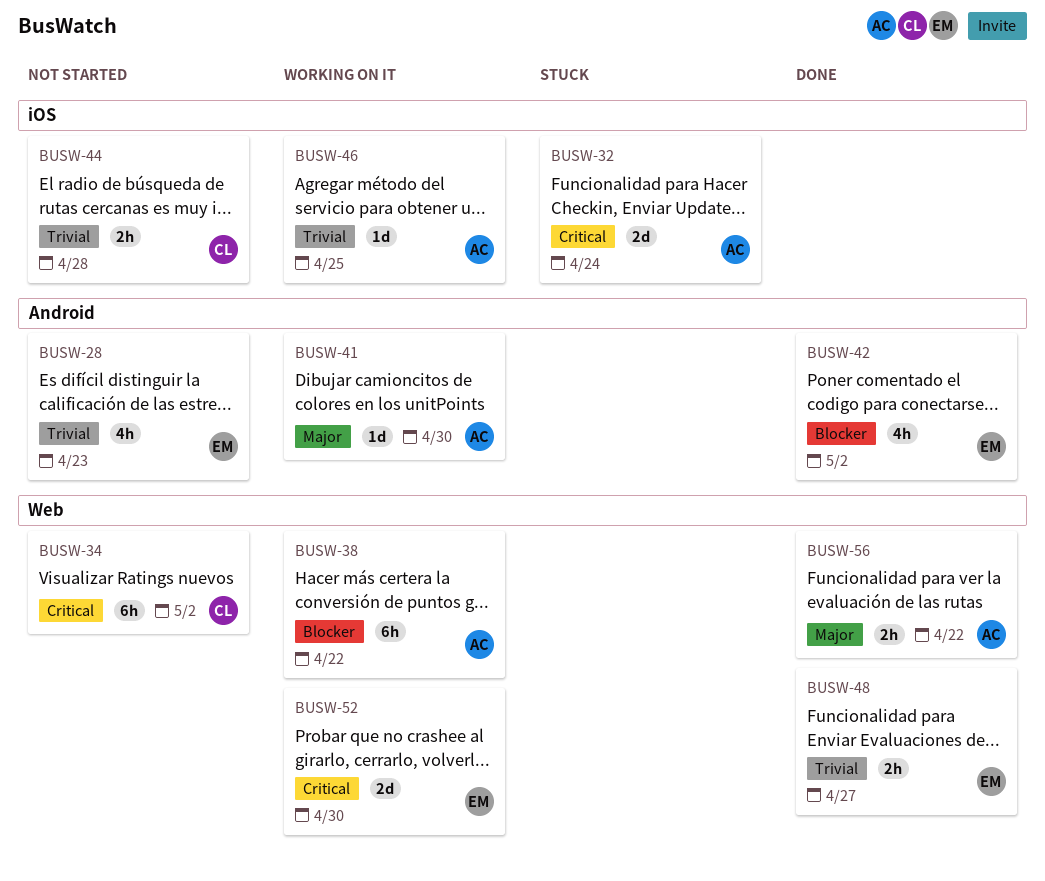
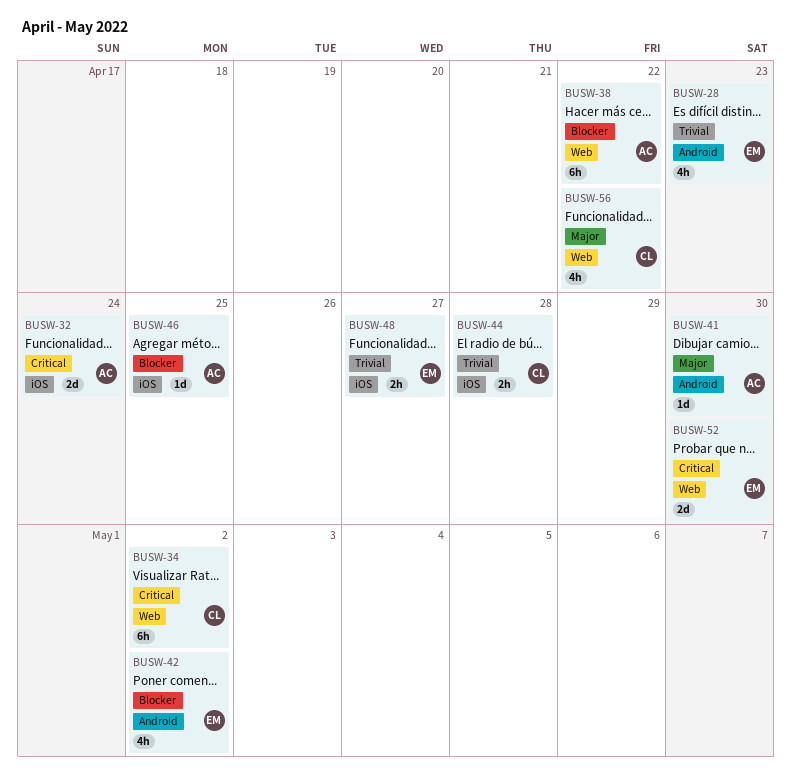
BUSW-46, priority: Trivial -> Blocker
BUSW-48, label: Web -> iOS
BUSW-56, owner: AC -> CL
BUSW-56, estimate: 2h -> 4h

